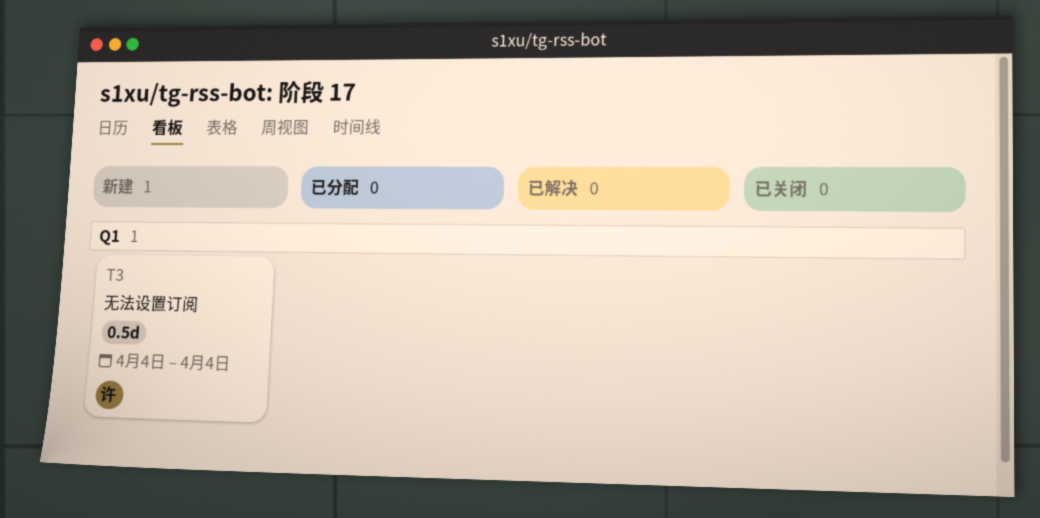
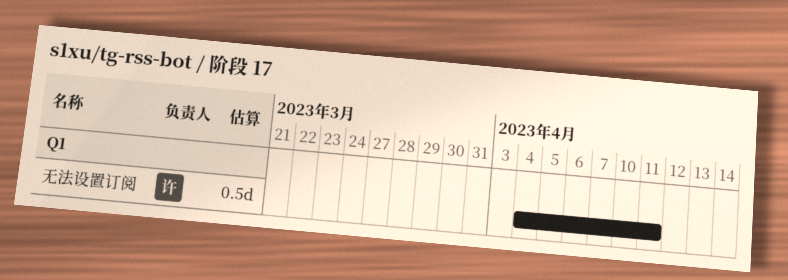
无法设置订阅, due: Apr 4 -> Apr 11

